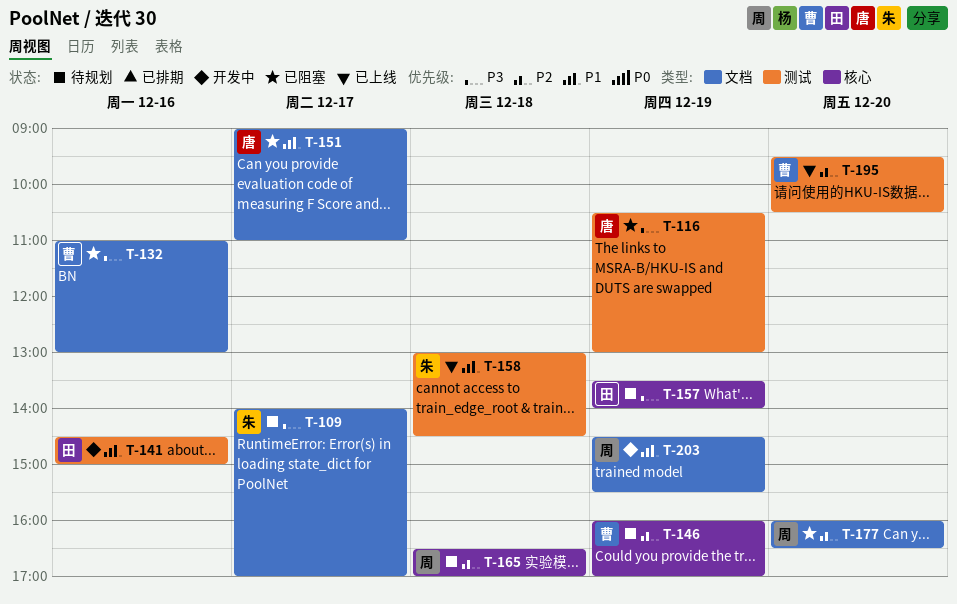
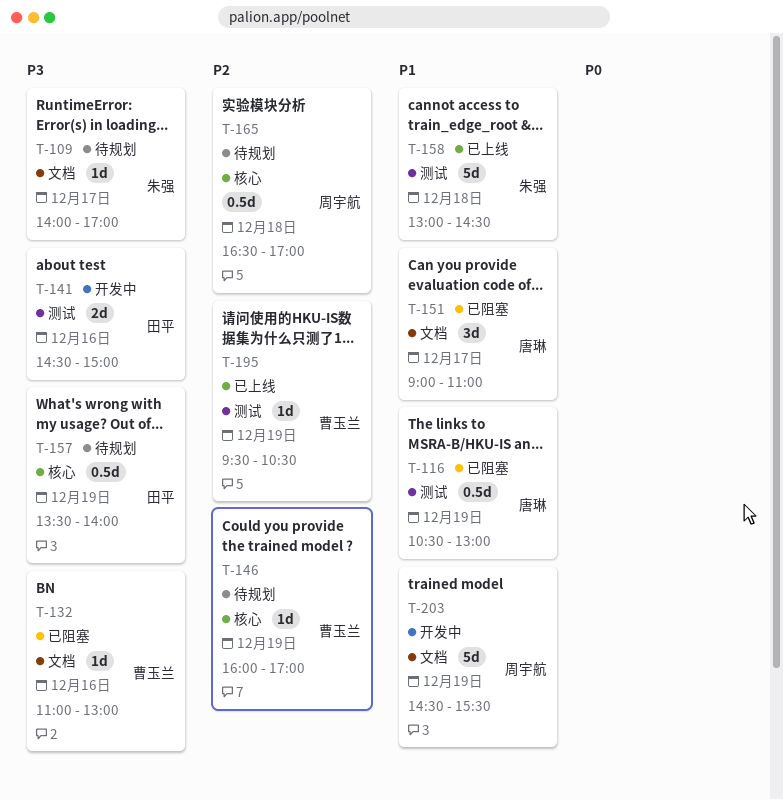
T-116, priority: P3 -> P1
T-141, priority: P1 -> P3
T-177: present -> none
T-195, day: Dec 20 -> Dec 19

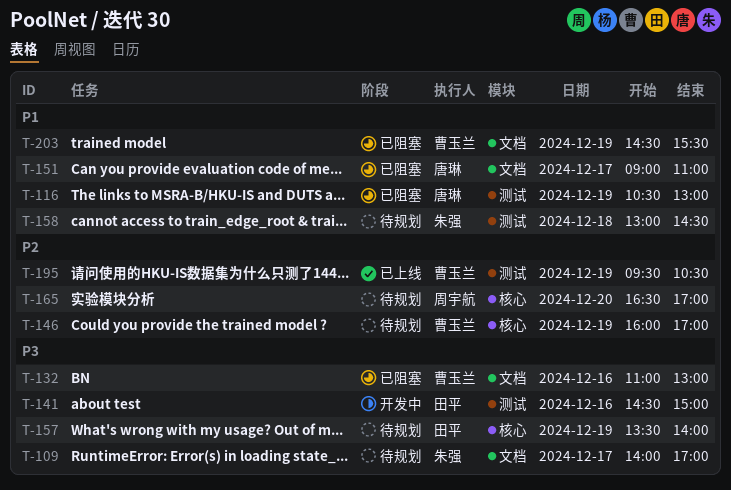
T-158, status: 已上线 -> 待规划
T-165, day: Dec 18 -> Dec 20
T-203, status: 开发中 -> 已阻塞
T-203, owner: 周宇航 -> 曹玉兰

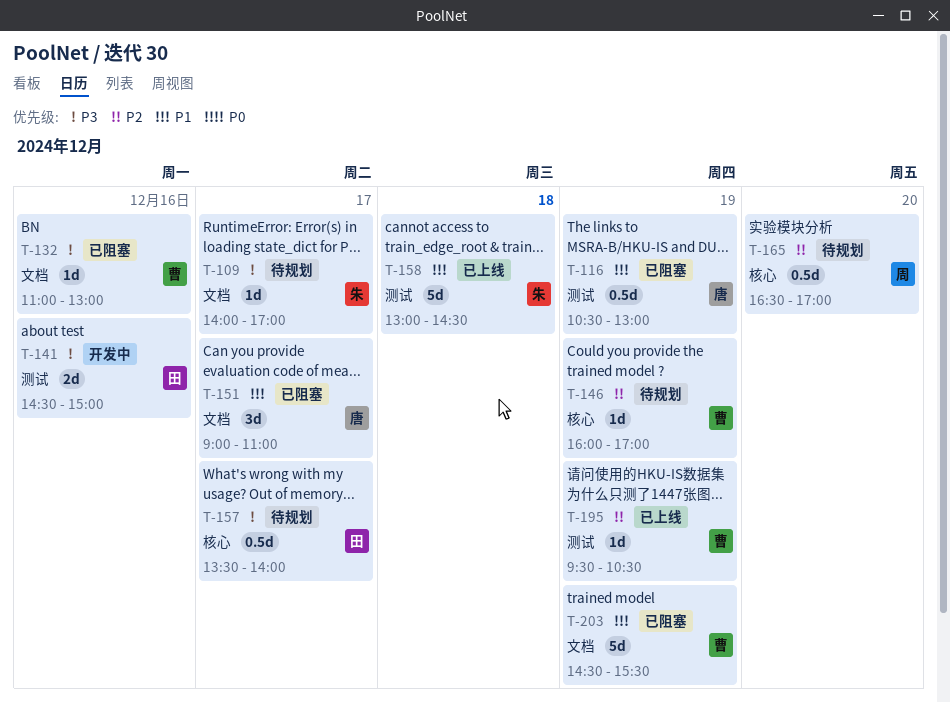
T-157, day: Dec 19 -> Dec 17
T-158, status: 待规划 -> 已上线

